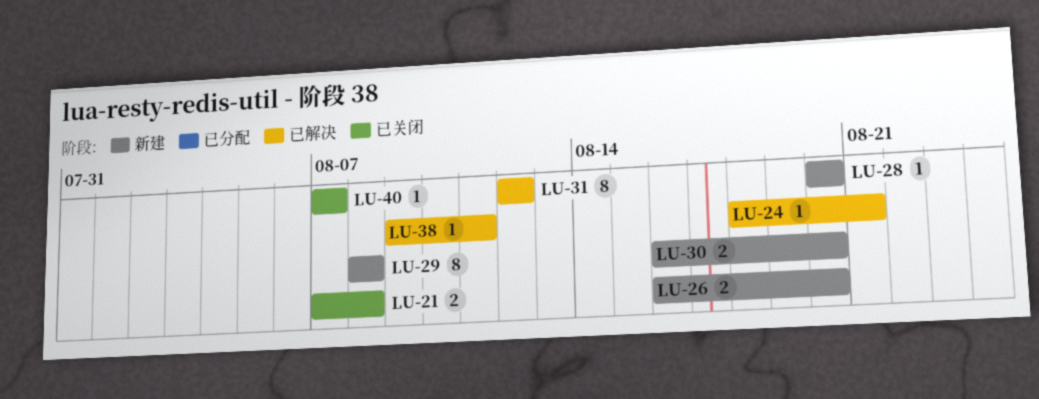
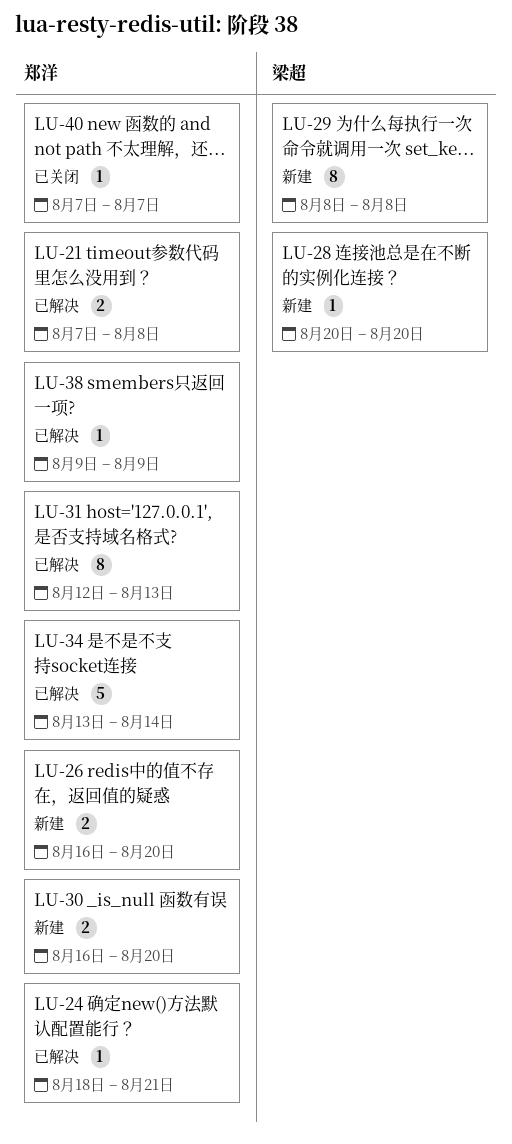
LU-21, status: 已关闭 -> 已解决
LU-31, due: Aug 12 -> Aug 13
LU-34: none -> present
LU-38, due: Aug 11 -> Aug 9

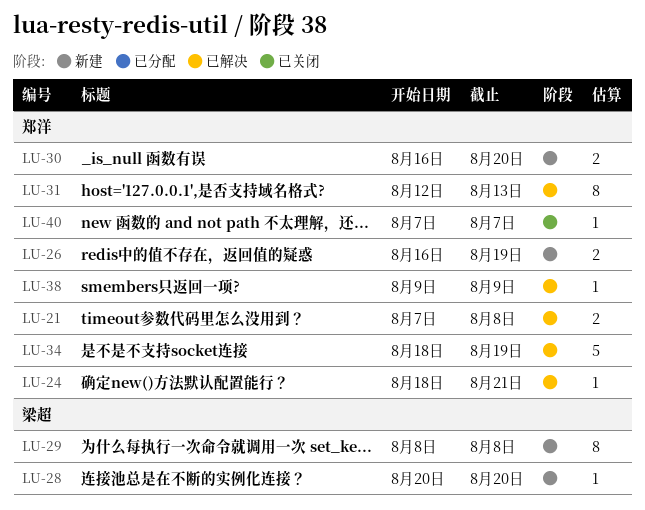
LU-26, due: Aug 20 -> Aug 19
LU-34, start: Aug 13 -> Aug 18
LU-34, due: Aug 14 -> Aug 19

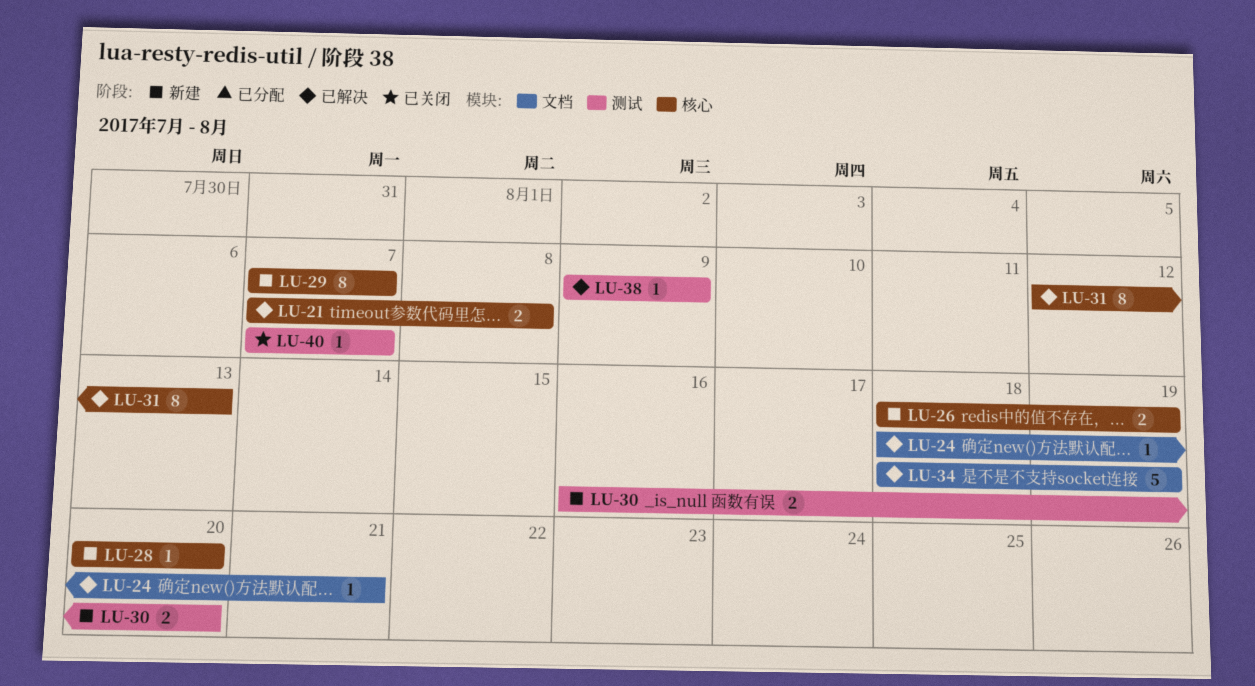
LU-26, start: Aug 16 -> Aug 18
LU-29, start: Aug 8 -> Aug 7
LU-29, due: Aug 8 -> Aug 7

